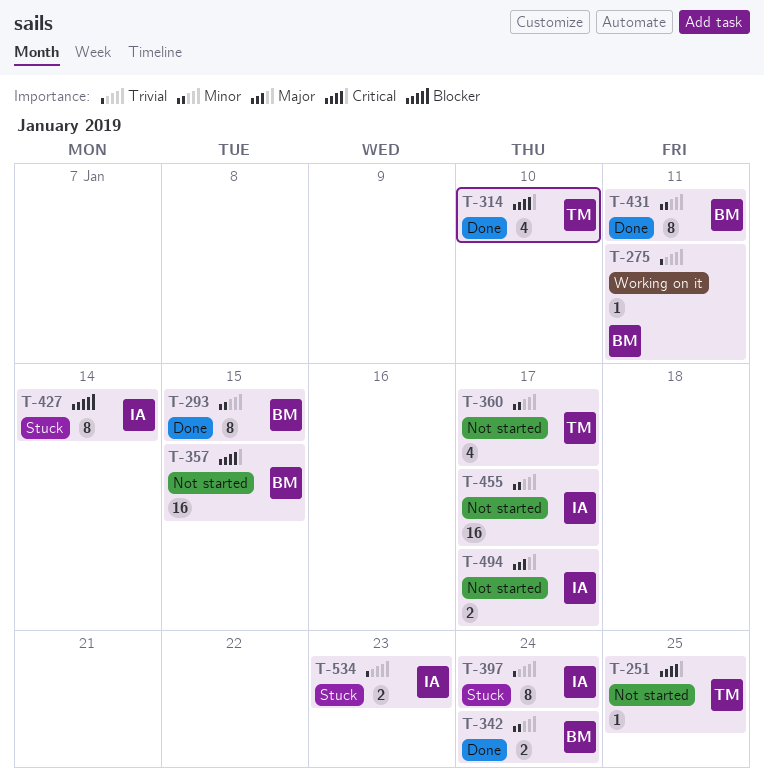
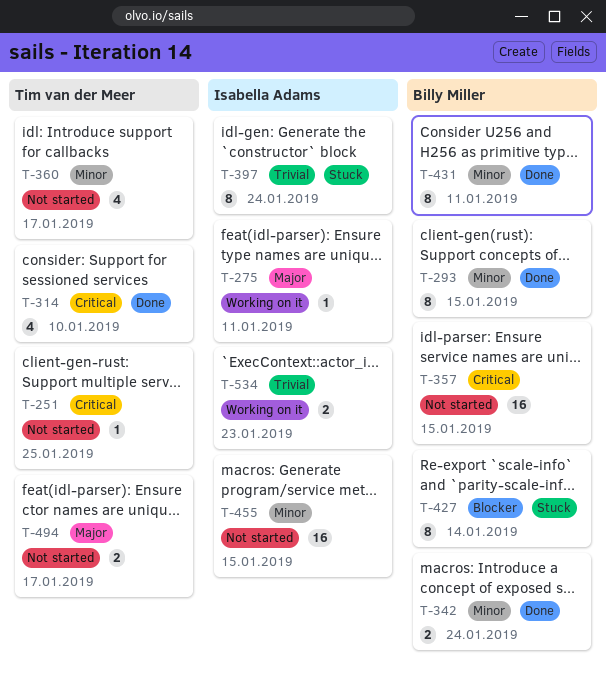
T-275, owner: Billy Miller -> Isabella Adams
T-275, priority: Trivial -> Major
T-427, owner: Isabella Adams -> Billy Miller
T-455, due: Jan 17 -> Jan 15
T-494, owner: Isabella Adams -> Tim van der Meer
T-534, status: Stuck -> Working on it

